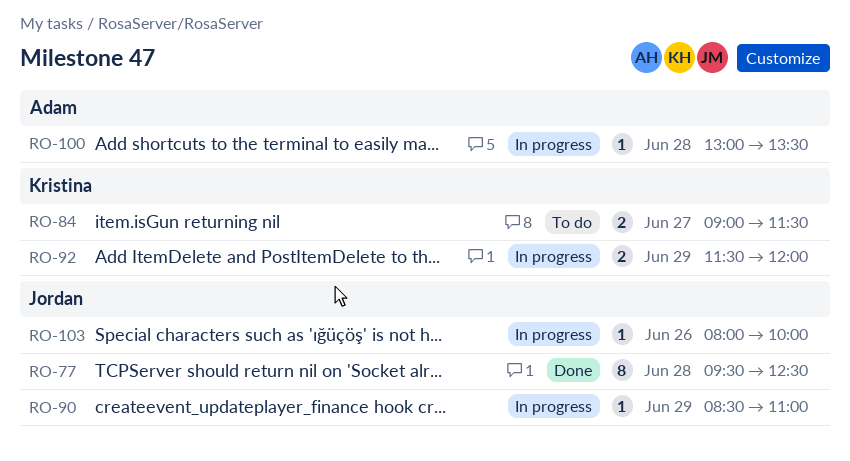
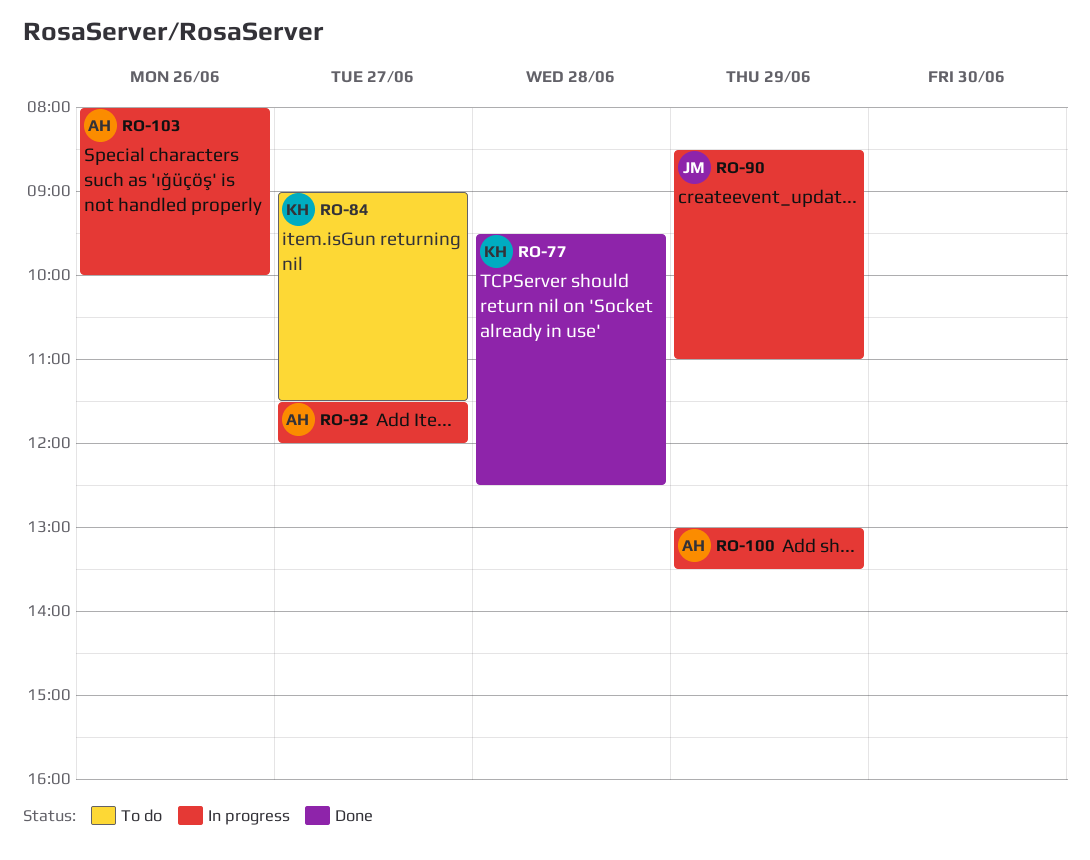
RO-77, owner: Jordan -> Kristina
RO-92, owner: Kristina -> Adam
RO-92, day: Jun 29 -> Jun 27
RO-100, day: Jun 28 -> Jun 29
RO-103, owner: Jordan -> Adam

